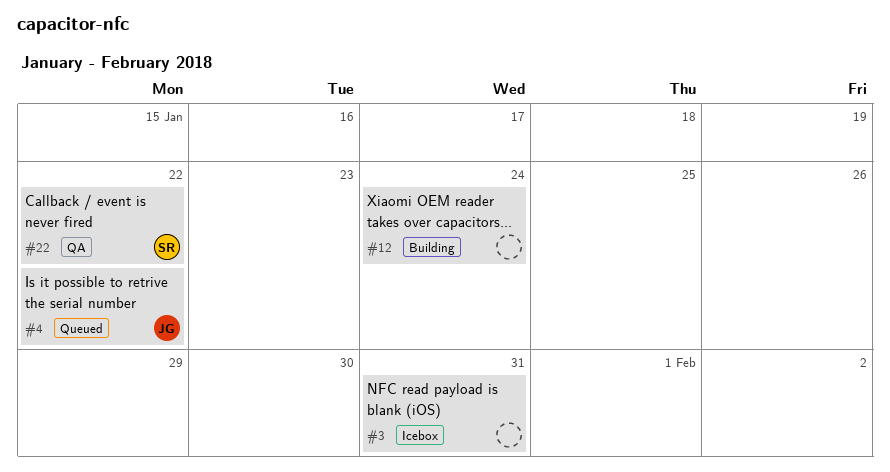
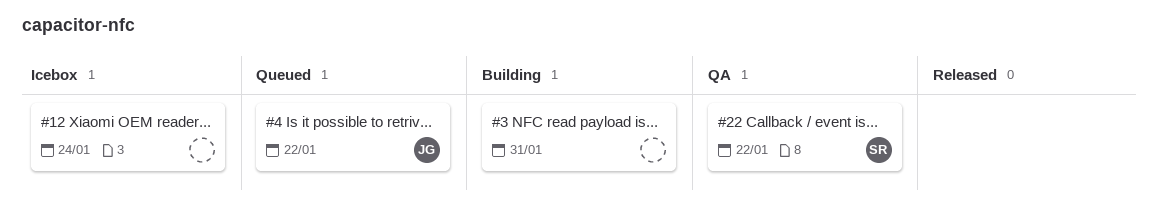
#3, status: Icebox -> Building
#12, status: Building -> Icebox

